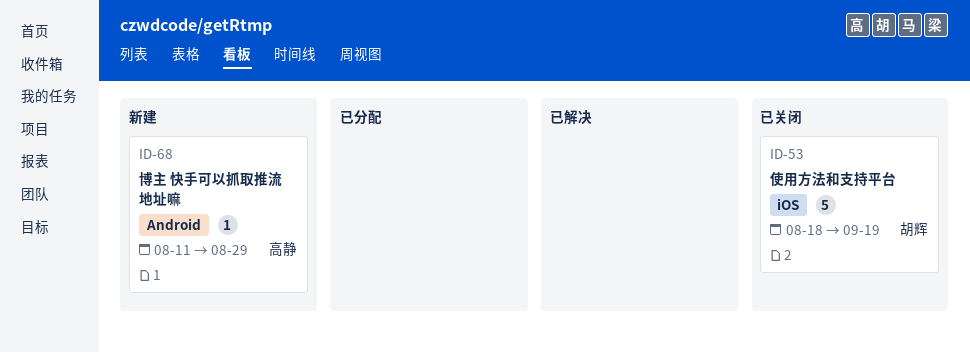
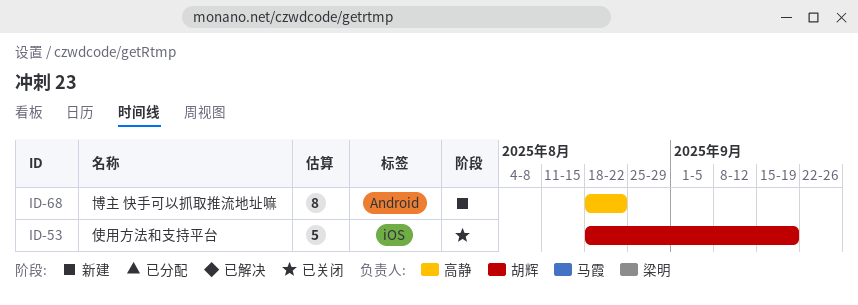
ID-68, estimate: 1 -> 8
ID-68, start: Aug 11 -> Aug 18
ID-68, due: Aug 29 -> Aug 22

